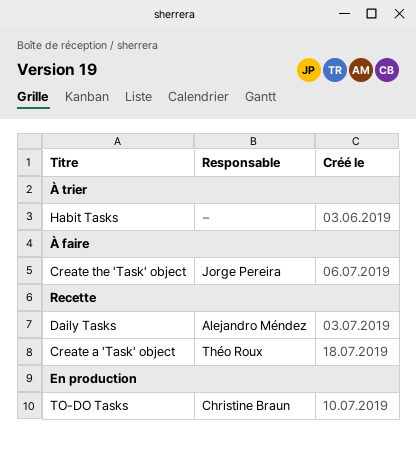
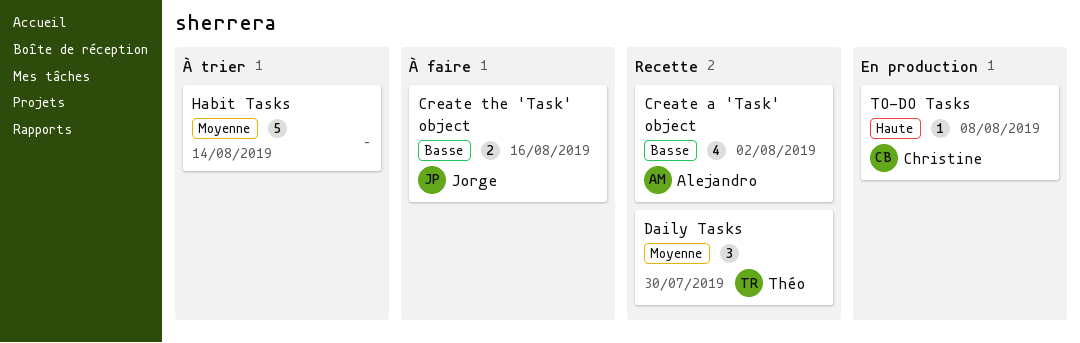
Create a 'Task' object, owner: Théo Roux -> Alejandro Méndez
Daily Tasks, owner: Alejandro Méndez -> Théo Roux

